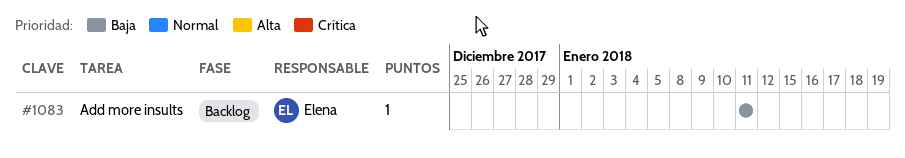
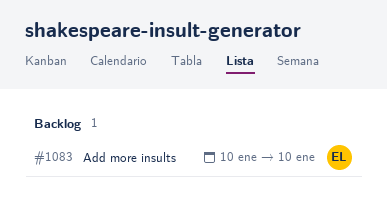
#1083, start: Jan 11 -> Jan 10
#1083, due: Jan 11 -> Jan 10

